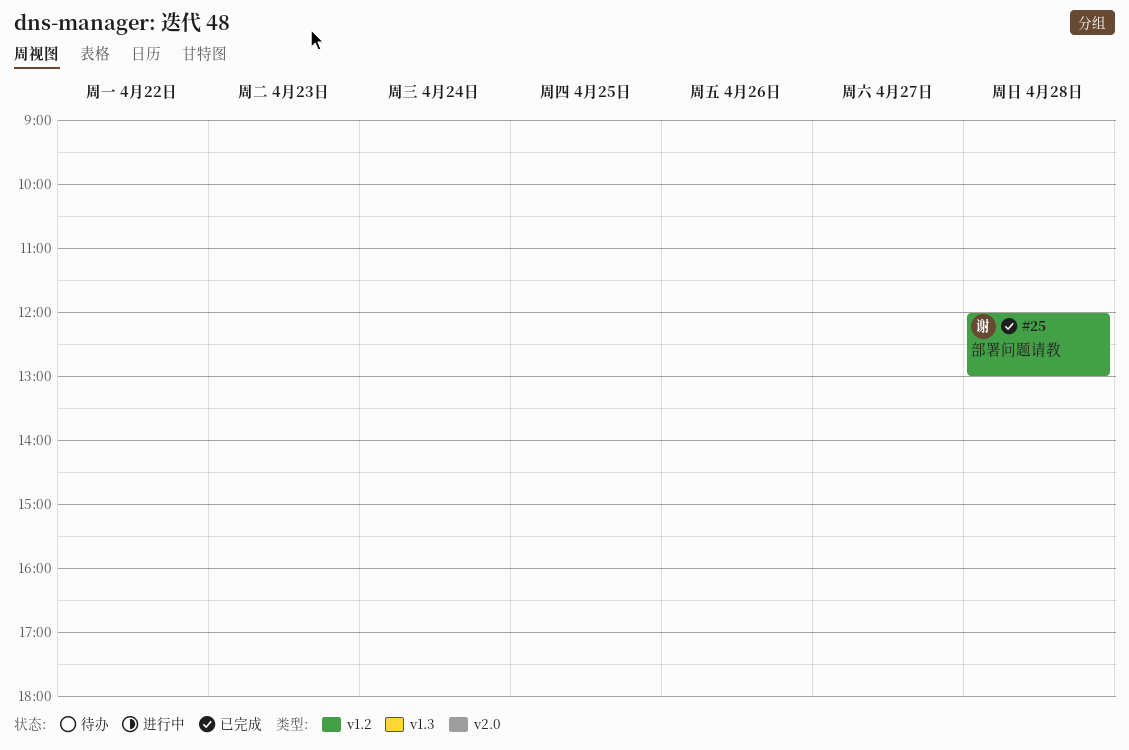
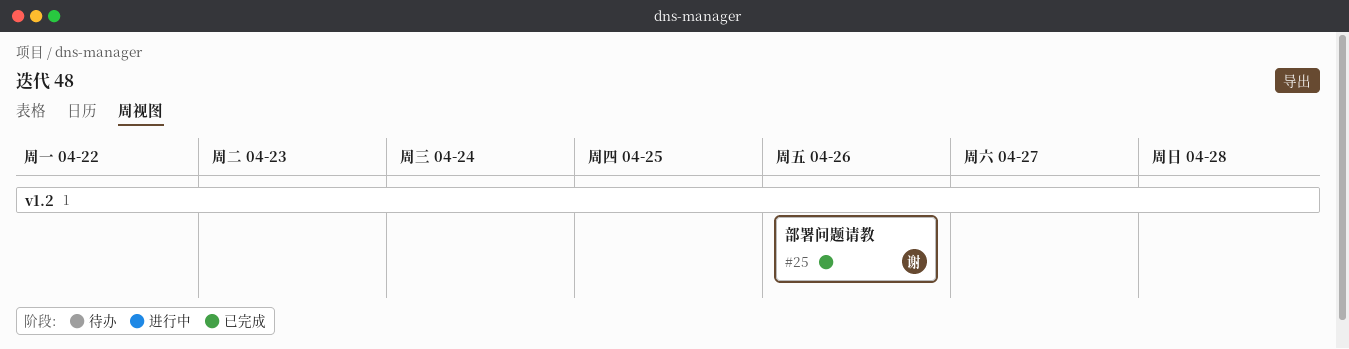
#25, day: Apr 28 -> Apr 26

